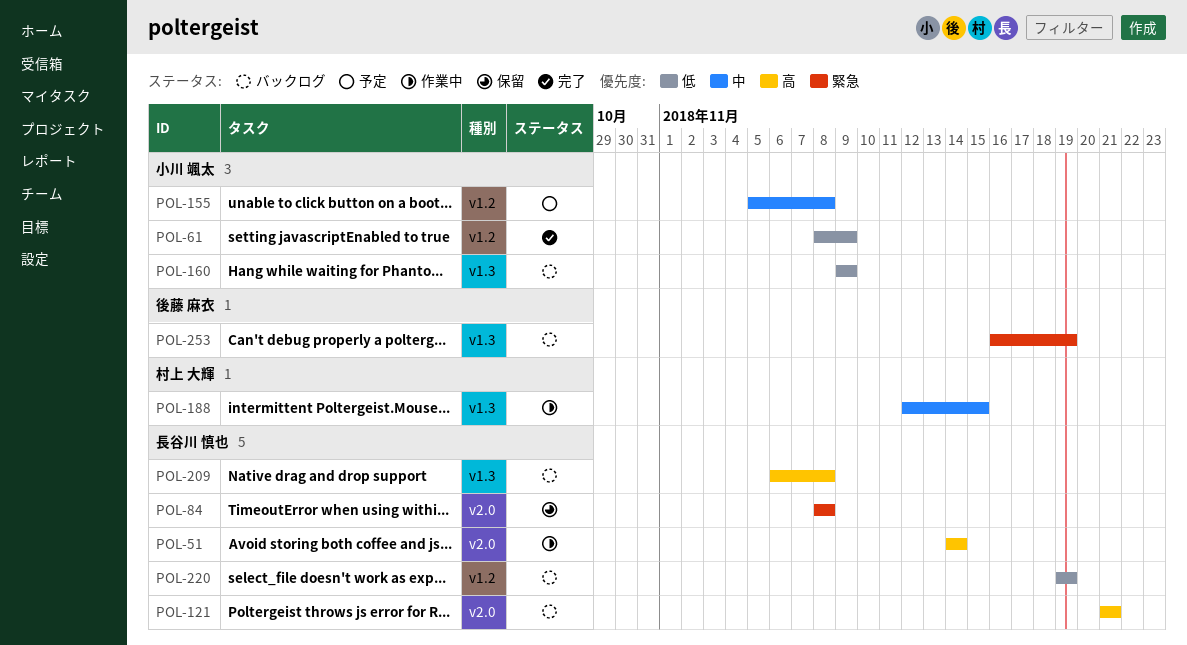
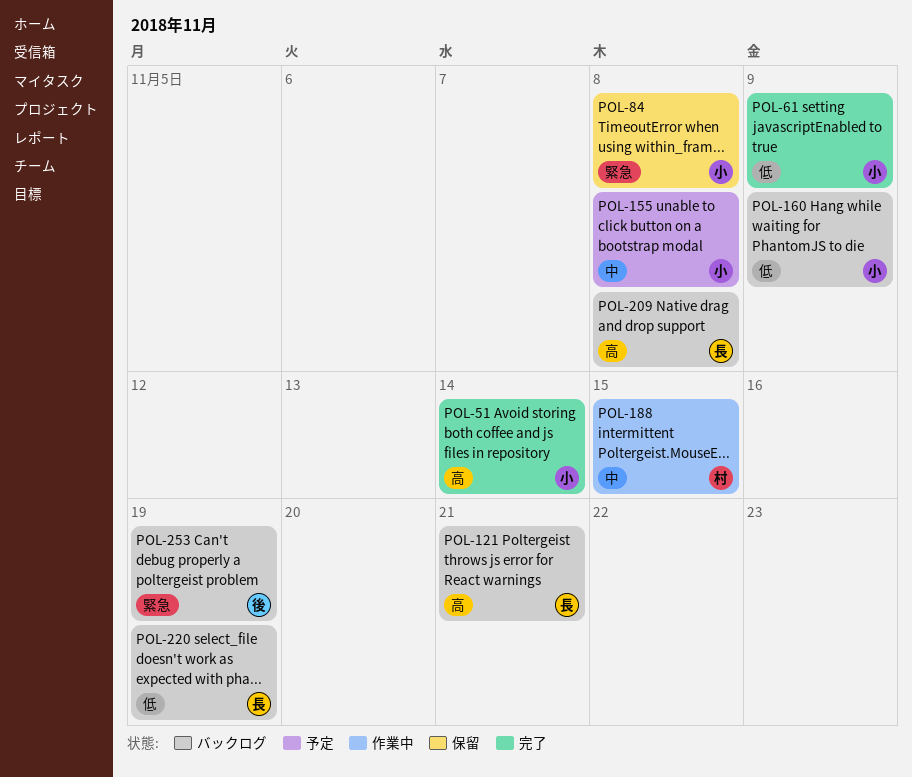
POL-51, status: 作業中 -> 完了
POL-51, owner: 長谷川 慎也 -> 小川 颯太
POL-84, owner: 長谷川 慎也 -> 小川 颯太

